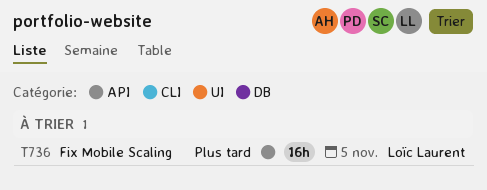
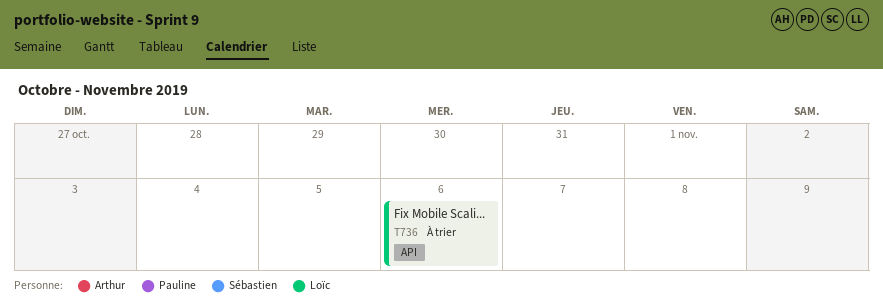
T736, due: Nov 5 -> Nov 6

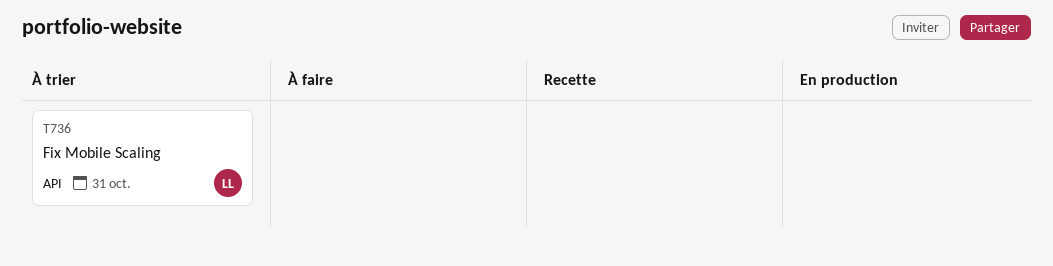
T736, due: Nov 6 -> Oct 31

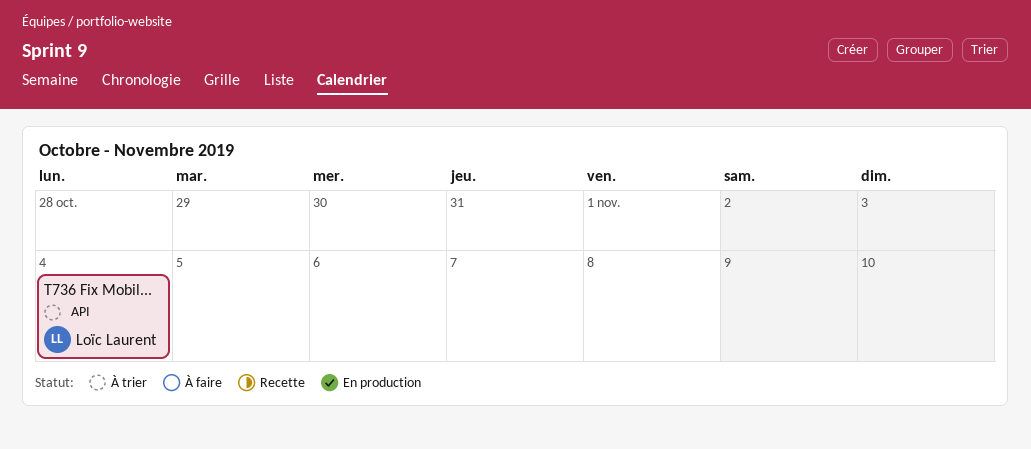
T736, due: Oct 31 -> Nov 4

